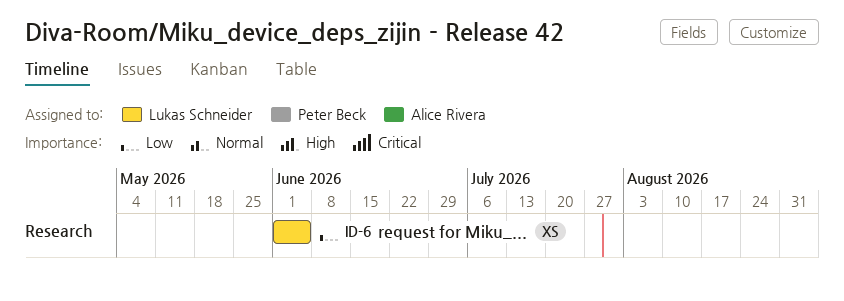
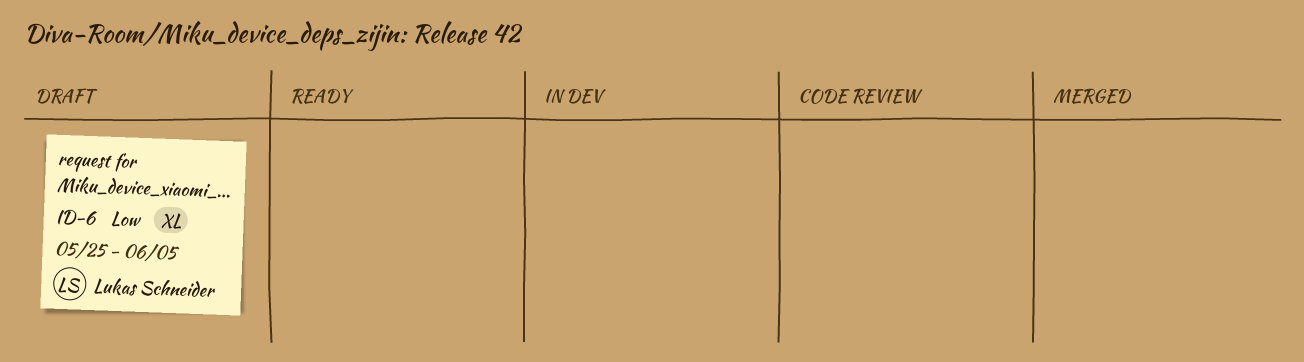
ID-6, estimate: XS -> XL
ID-6, start: Jun 1 -> May 25

